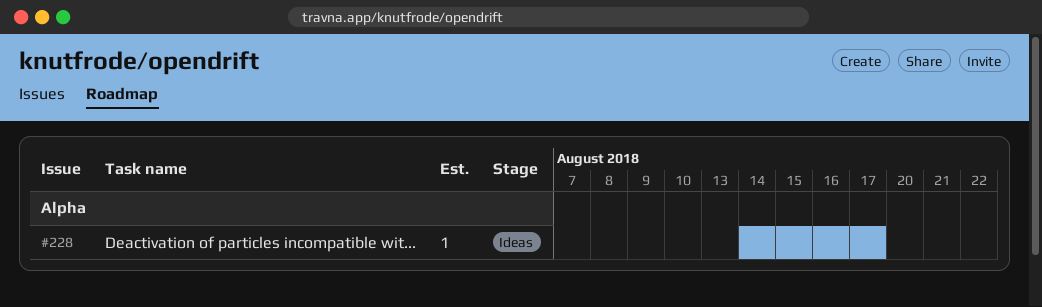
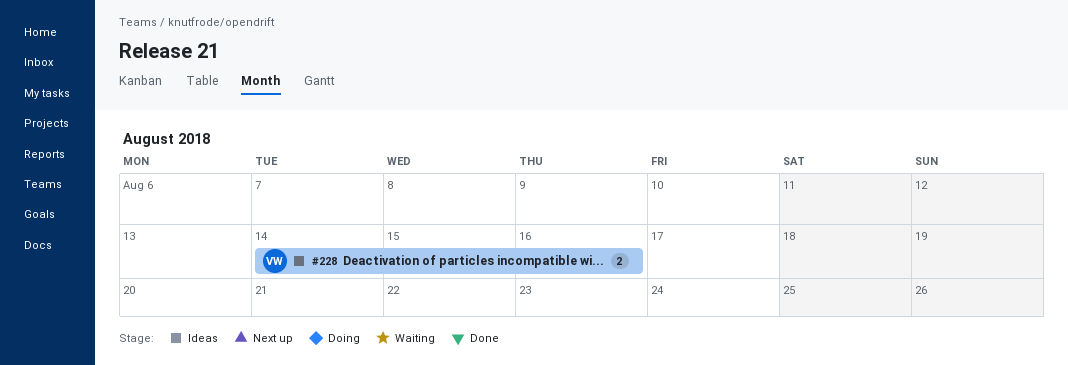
#228, estimate: 1 -> 2
#228, due: Aug 17 -> Aug 16

